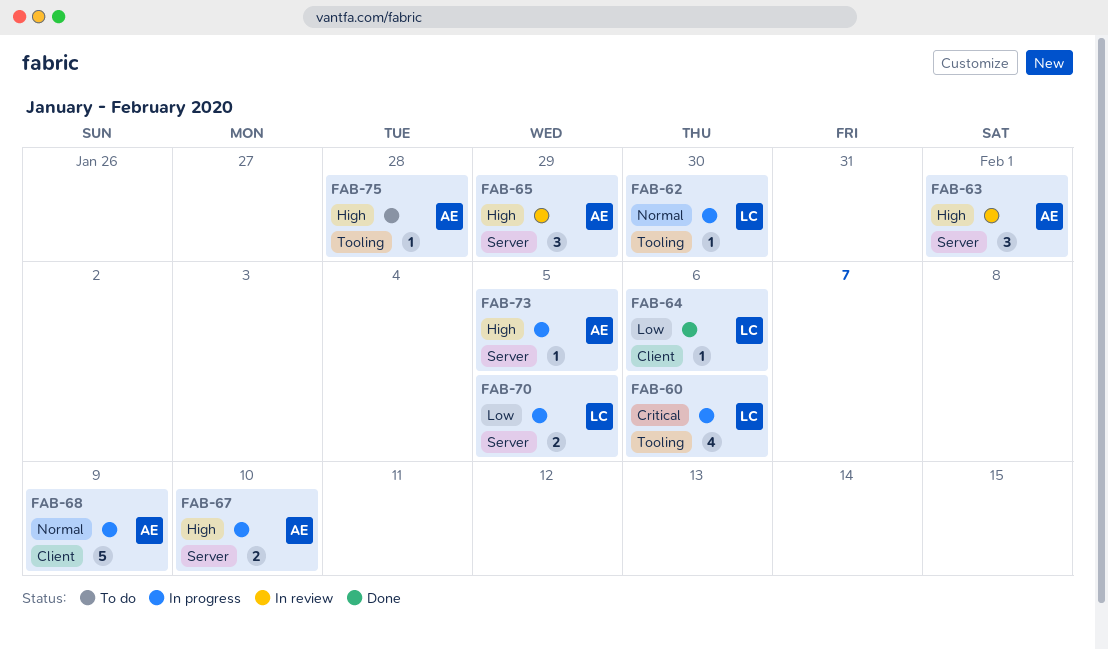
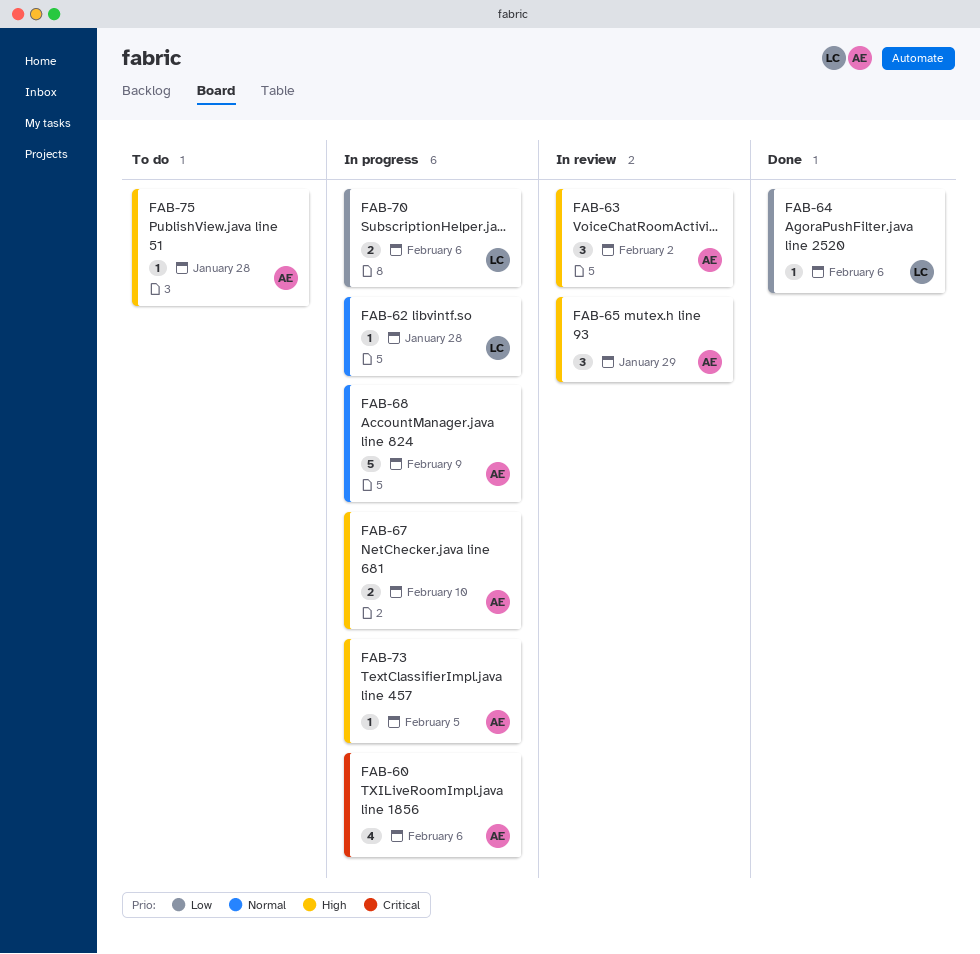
FAB-60, owner: LC -> AE
FAB-62, due: Jan 30 -> Jan 28
FAB-63, due: Feb 1 -> Feb 2
FAB-70, due: Feb 5 -> Feb 6

